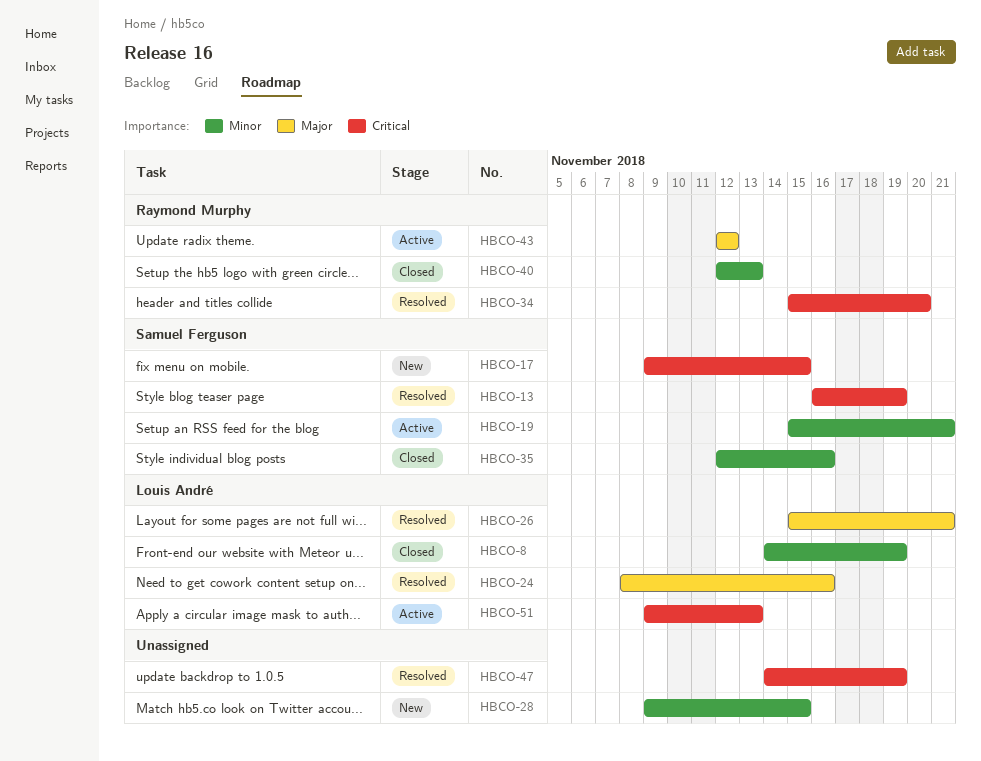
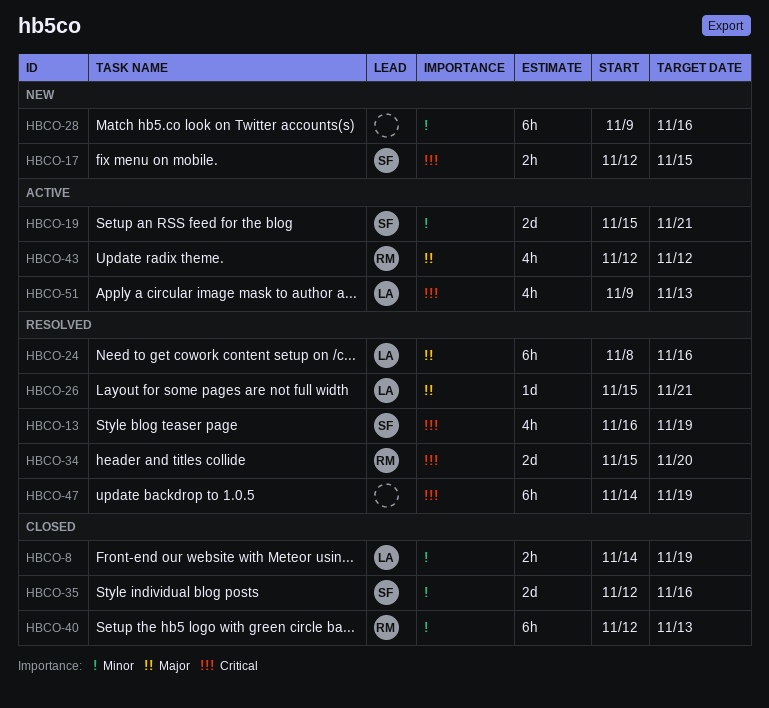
HBCO-17, start: Nov 9 -> Nov 12
HBCO-28, due: Nov 15 -> Nov 16

